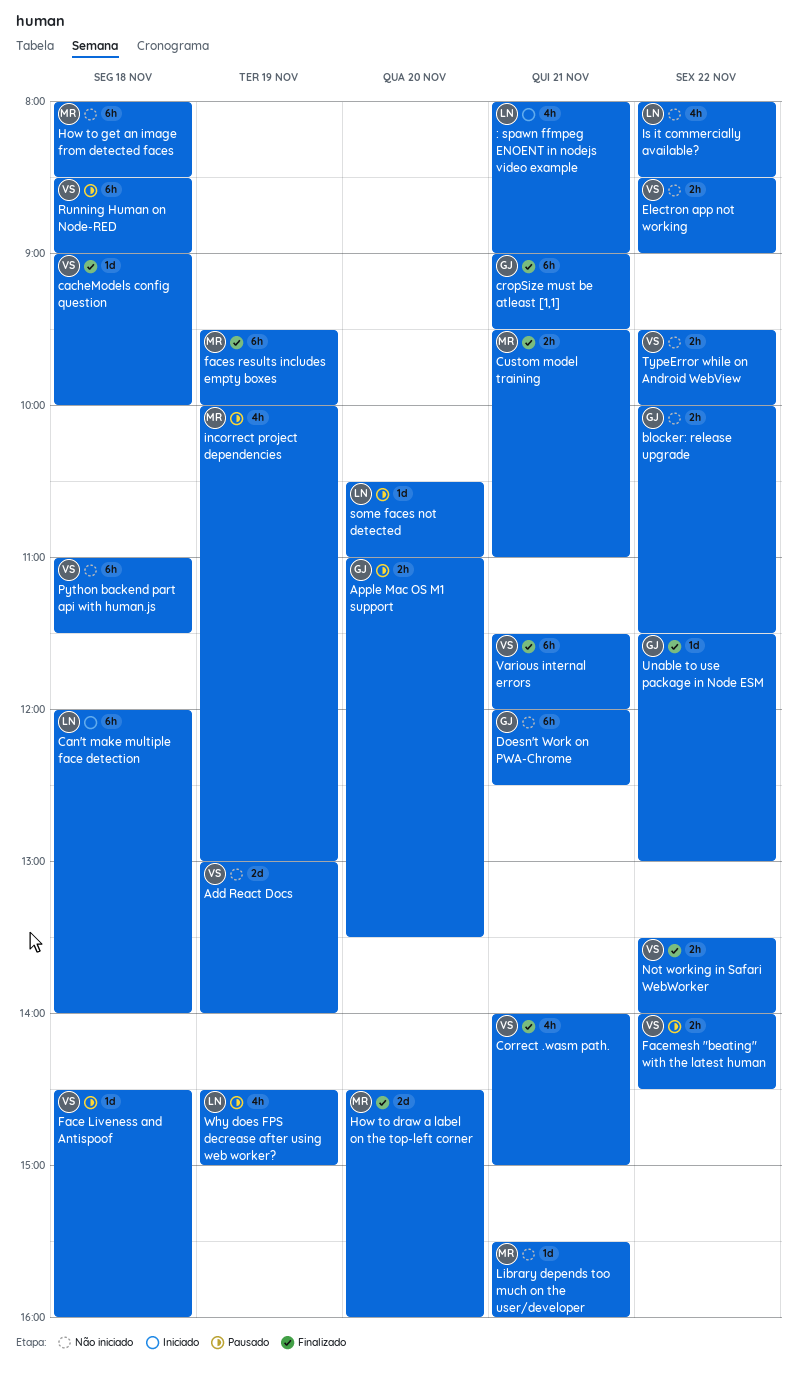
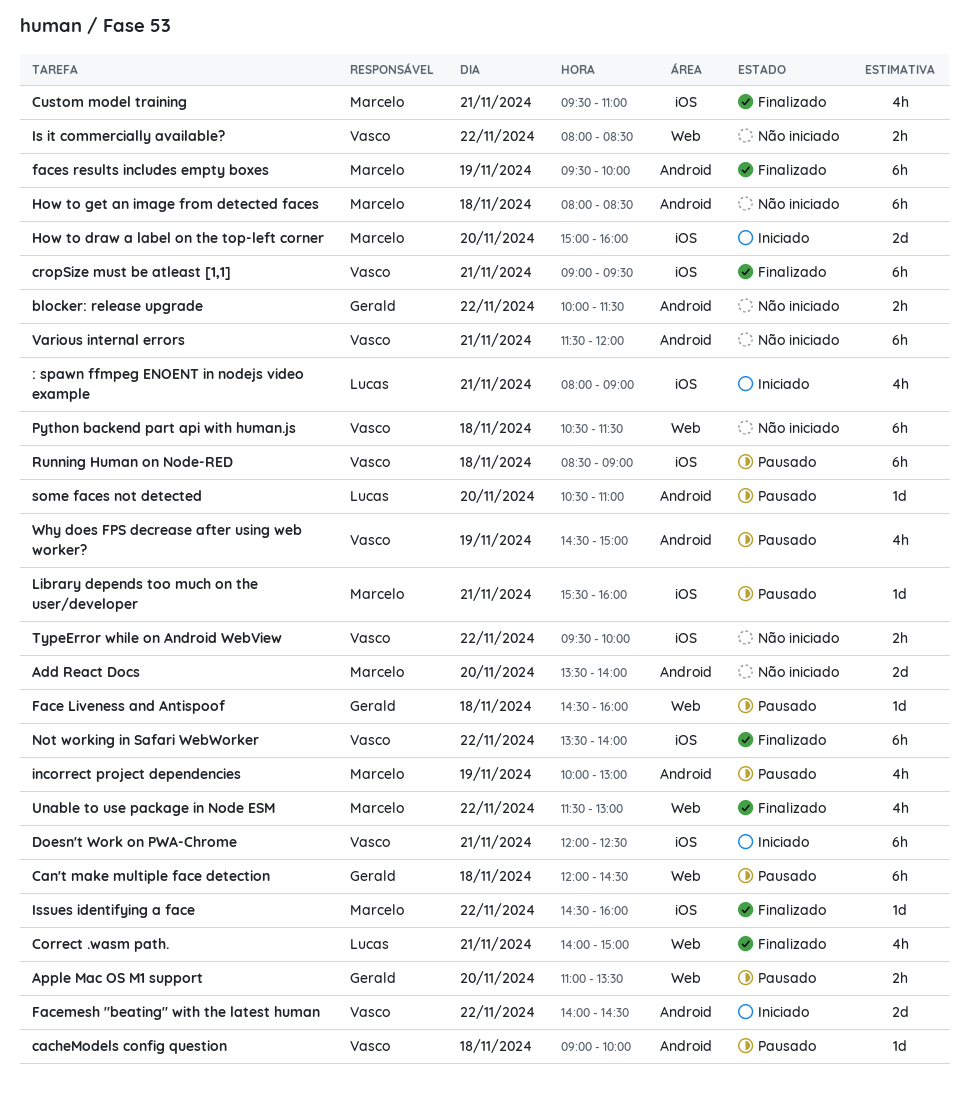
Add React Docs, owner: Vasco -> Marcelo
Add React Docs, day: Nov 19 -> Nov 20
Add React Docs, begins: 13:00 -> 13:30
cacheModels config question, status: Finalizado -> Pausado
Can't make multiple face detection, status: Iniciado -> Pausado
Can't make multiple face detection, owner: Lucas -> Gerald
Can't make multiple face detection, ends: 14:00 -> 14:30
Correct .wasm path., owner: Vasco -> Lucas
cropSize must be atleast [1,1], owner: Gerald -> Vasco
Custom model training, estimate: 2h -> 4h
Doesn't Work on PWA-Chrome, status: Não iniciado -> Iniciado
Doesn't Work on PWA-Chrome, owner: Gerald -> Vasco
Electron app not working: present -> none
Face Liveness and Antispoof, owner: Vasco -> Gerald
Facemesh "beating" with the latest human, status: Pausado -> Iniciado
Facemesh "beating" with the latest human, estimate: 2h -> 2d
How to draw a label on the top-left corner, status: Finalizado -> Iniciado
How to draw a label on the top-left corner, begins: 14:30 -> 15:00
Is it commercially available?, owner: Lucas -> Vasco
Is it commercially available?, estimate: 4h -> 2h
Issues identifying a face: none -> present
Library depends too much on the user/developer, status: Não iniciado -> Pausado
Not working in Safari WebWorker, estimate: 2h -> 6h
Python backend part api with human.js, begins: 11:00 -> 10:30
Unable to use package in Node ESM, owner: Gerald -> Marcelo
Unable to use package in Node ESM, estimate: 1d -> 4h
Various internal errors, status: Finalizado -> Não iniciado
Why does FPS decrease after using web worker?, owner: Lucas -> Vasco

